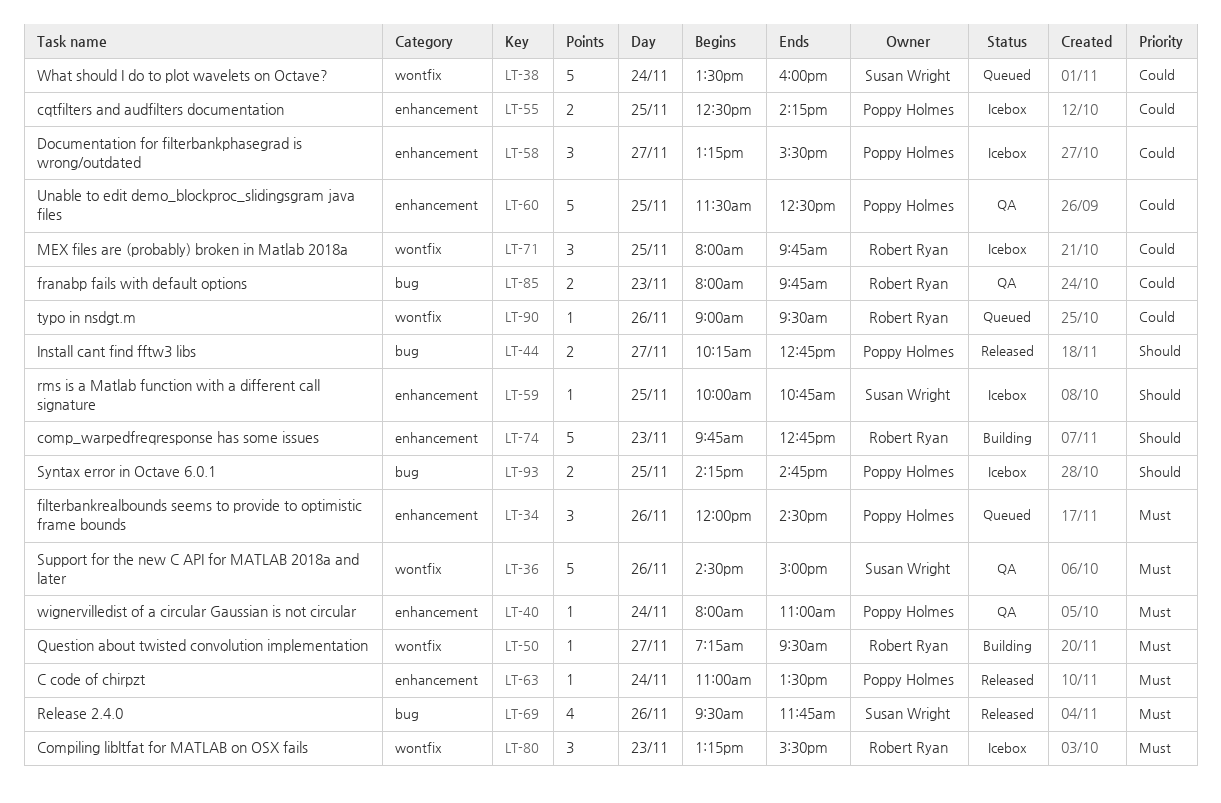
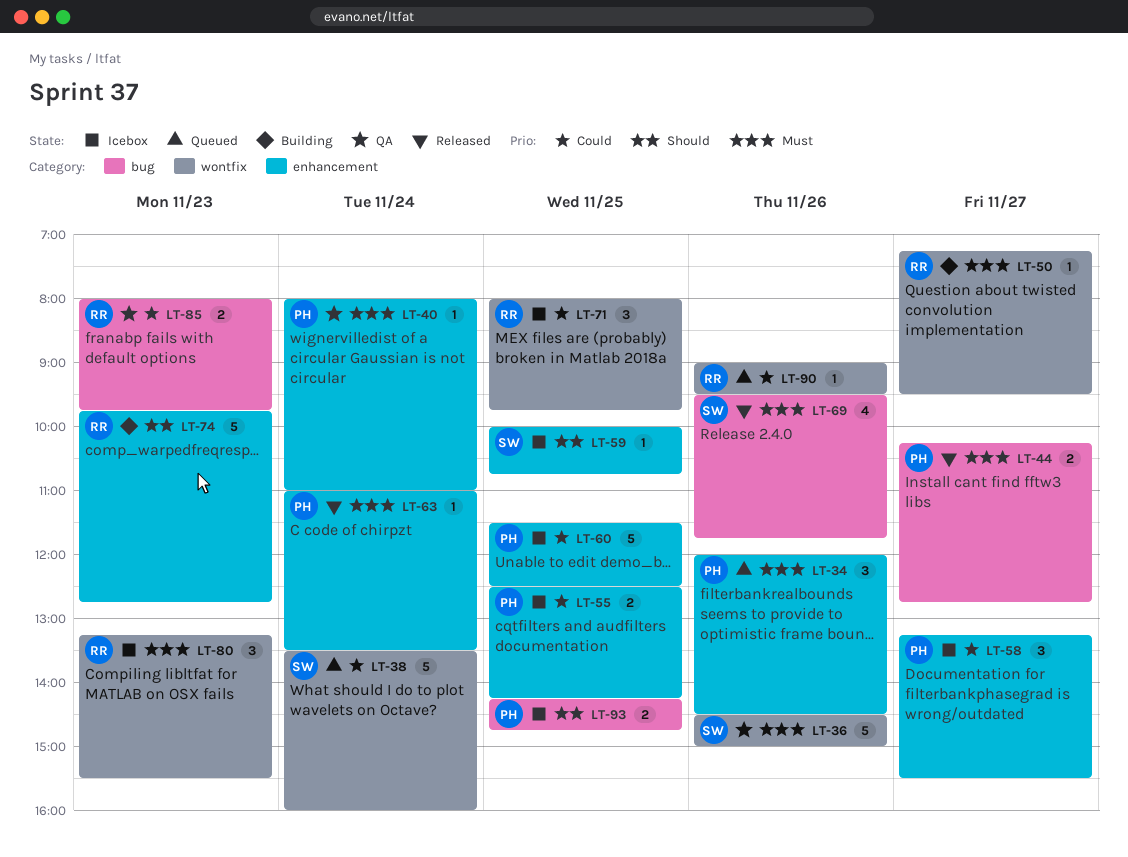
LT-44, priority: Should -> Must
LT-60, status: QA -> Icebox

